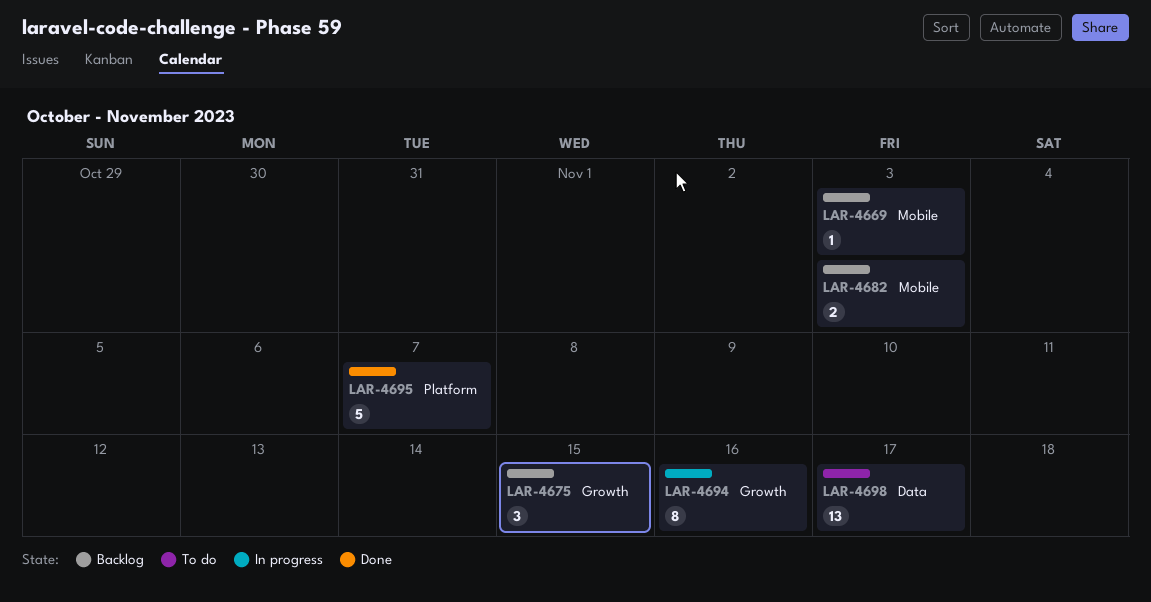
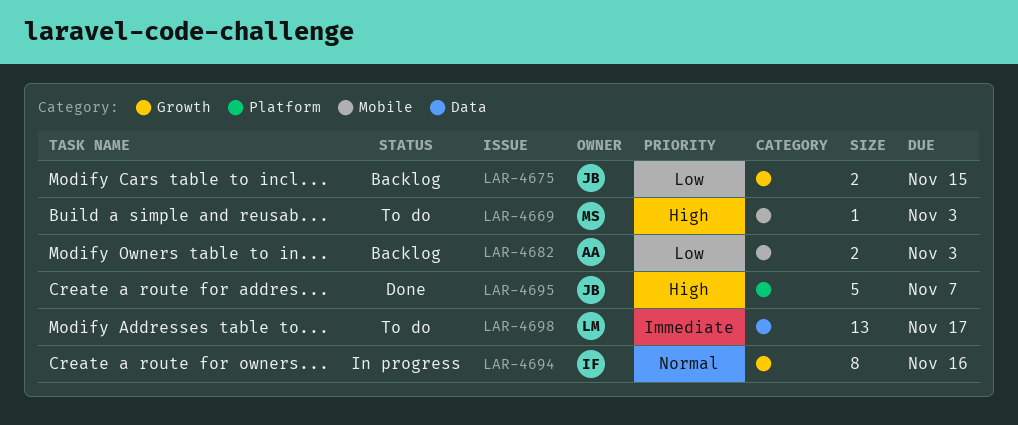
LAR-4669, status: Backlog -> To do
LAR-4675, estimate: 3 -> 2

